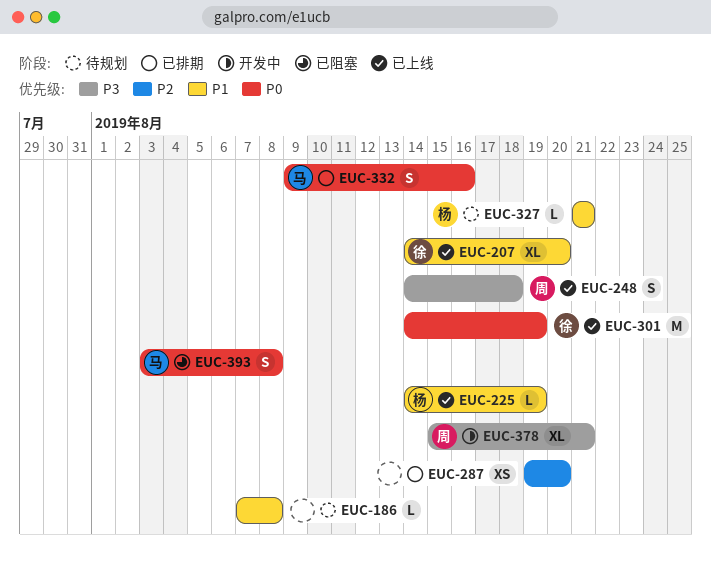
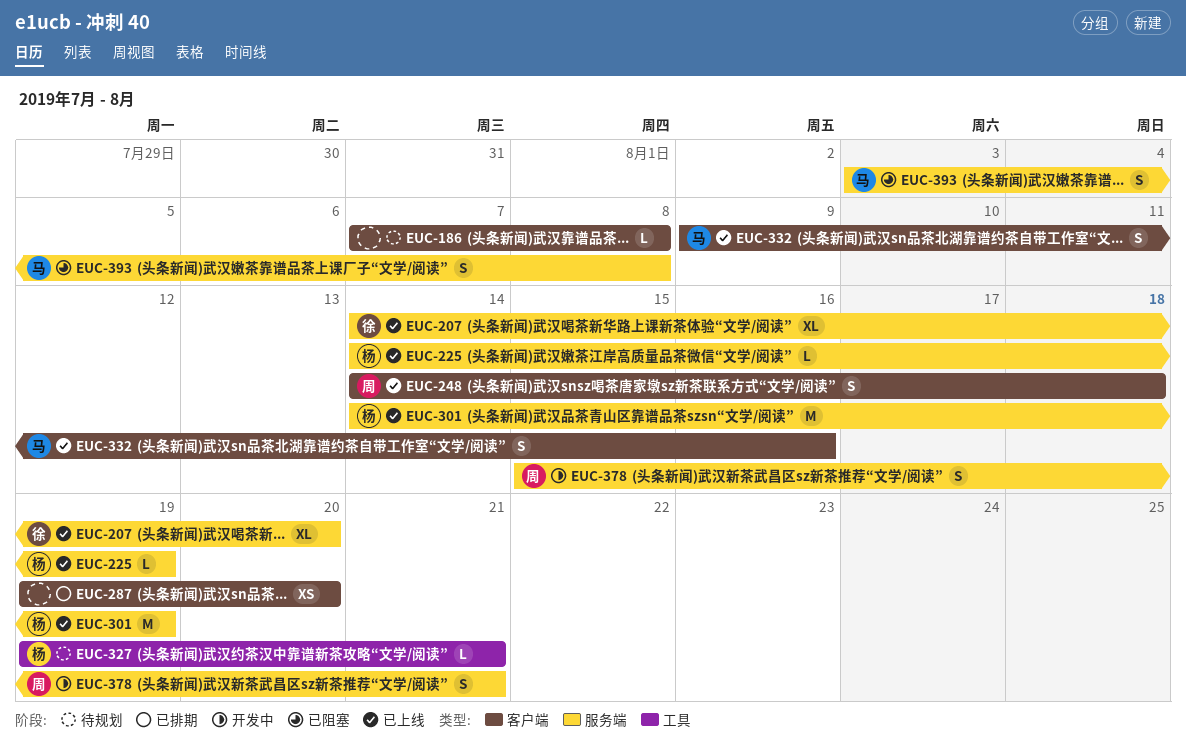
EUC-301, owner: 徐 -> 杨
EUC-327, start: Aug 21 -> Aug 19
EUC-332, status: 已排期 -> 已上线
EUC-378, estimate: XL -> S

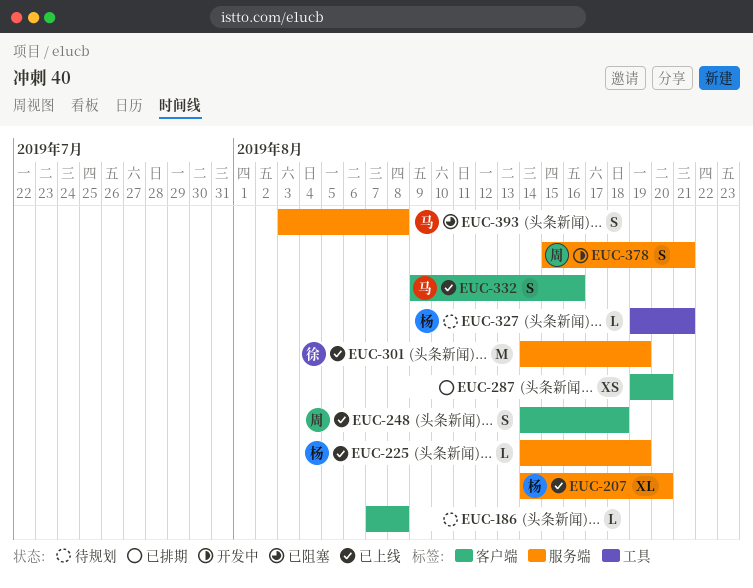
EUC-207, owner: 徐 -> 杨
EUC-301, owner: 杨 -> 徐

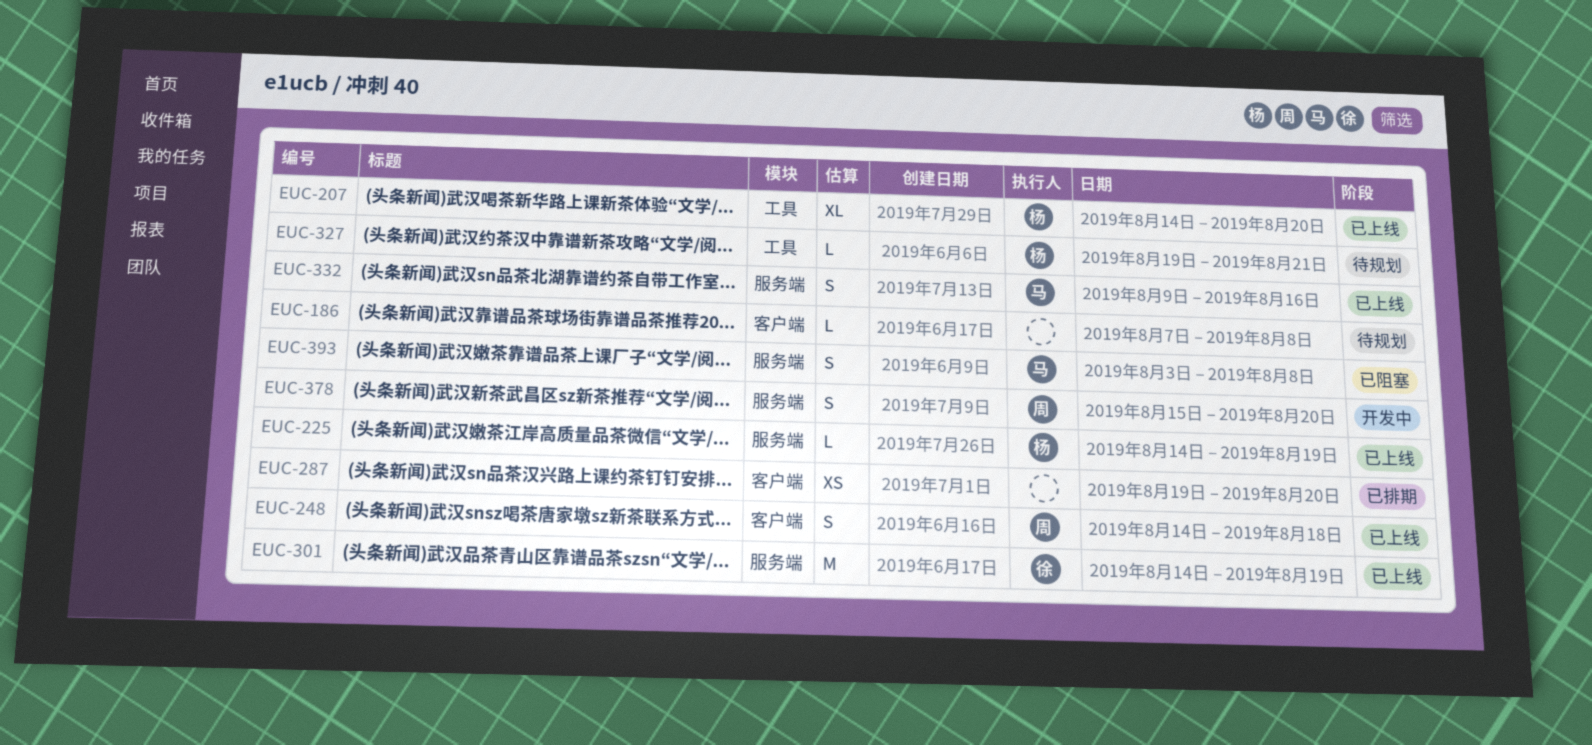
EUC-207, label: 服务端 -> 工具
EUC-332, label: 客户端 -> 服务端
EUC-378, due: Aug 21 -> Aug 20

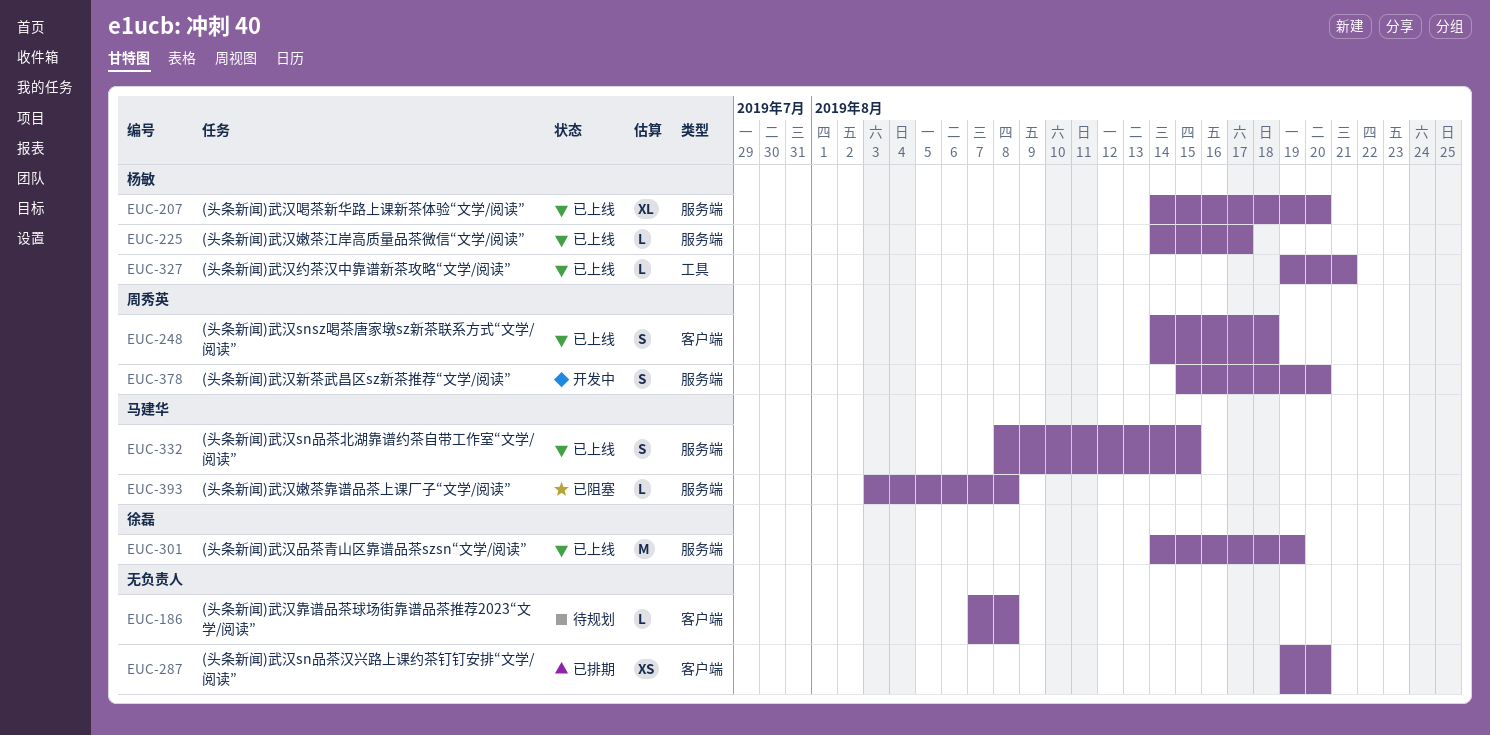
EUC-207, label: 工具 -> 服务端
EUC-225, due: Aug 19 -> Aug 17
EUC-327, status: 待规划 -> 已上线
EUC-332, start: Aug 9 -> Aug 8
EUC-332, due: Aug 16 -> Aug 15
EUC-393, estimate: S -> L

